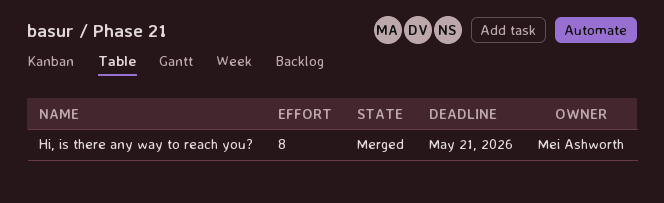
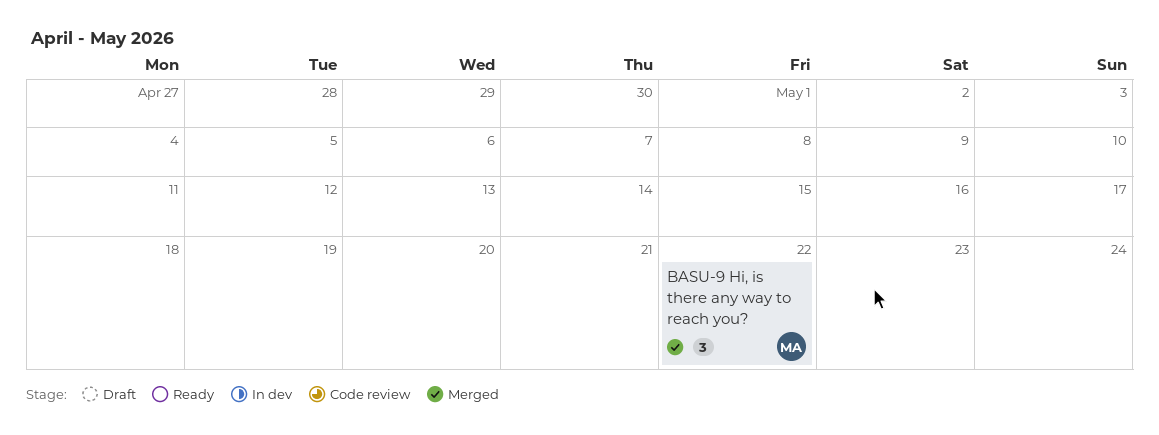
Hi, is there any way to reach you?, estimate: 8 -> 3
Hi, is there any way to reach you?, due: May 21 -> May 22

